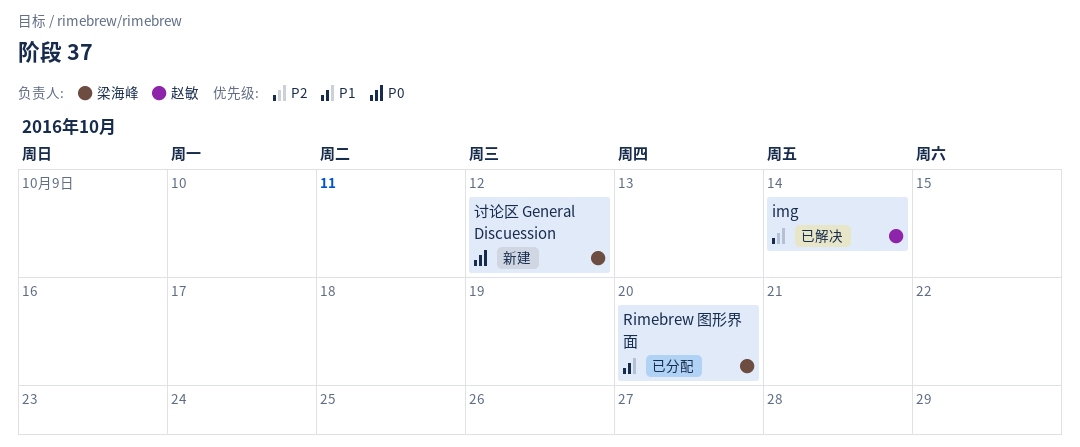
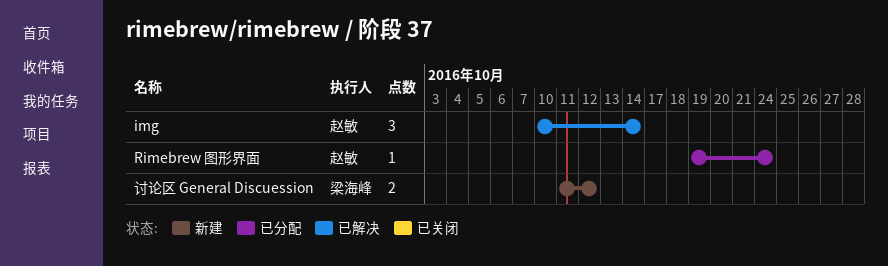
Rimebrew 图形界面, owner: 梁海峰 -> 赵敏
Rimebrew 图形界面, due: Oct 20 -> Oct 24

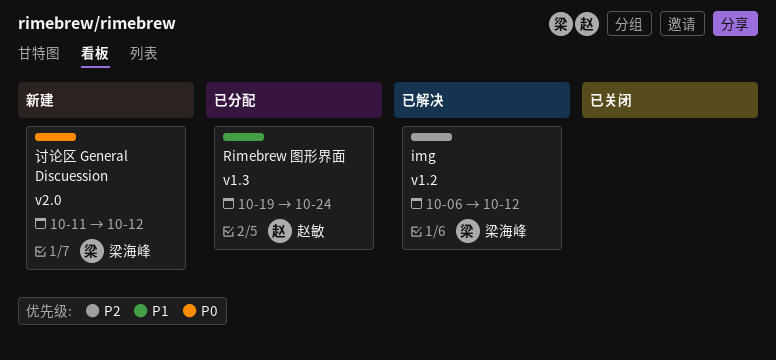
img, owner: 赵敏 -> 梁海峰
img, start: Oct 10 -> Oct 6
img, due: Oct 14 -> Oct 12

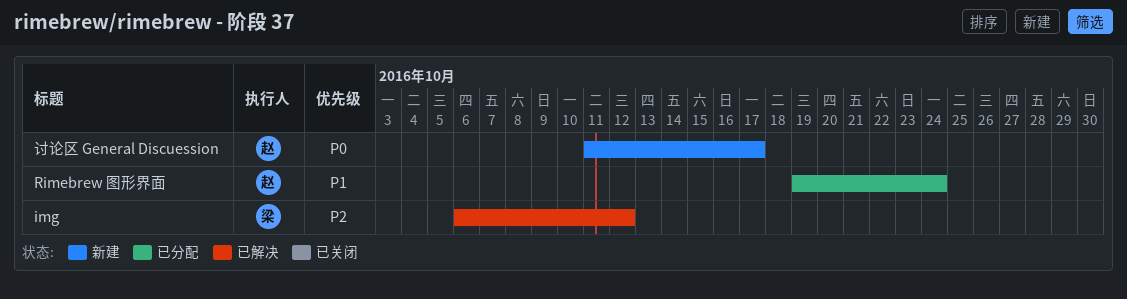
讨论区 General Discuession, owner: 梁海峰 -> 赵敏
讨论区 General Discuession, due: Oct 12 -> Oct 17

